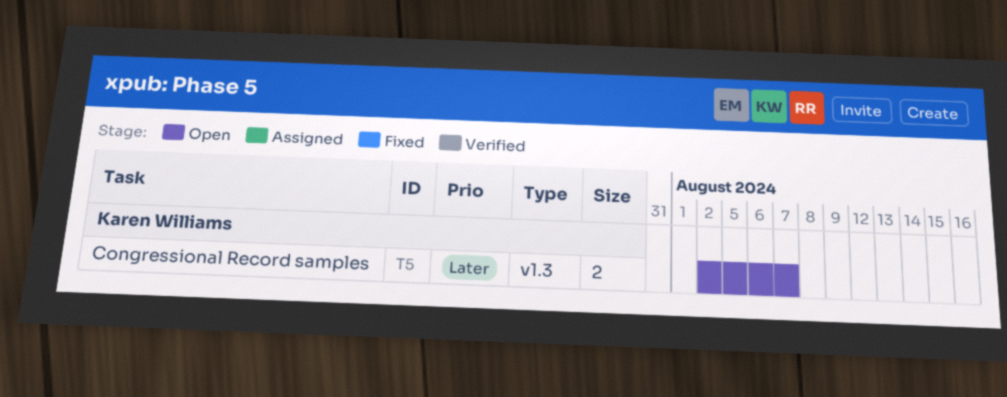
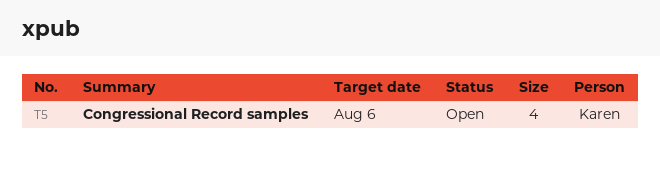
T5, estimate: 2 -> 4
T5, due: Aug 7 -> Aug 6

